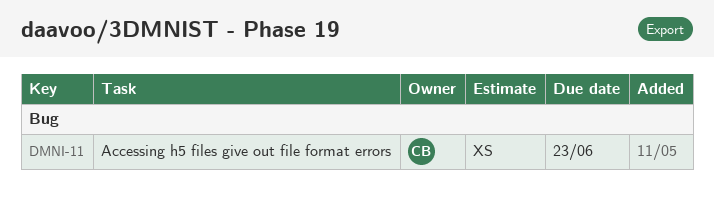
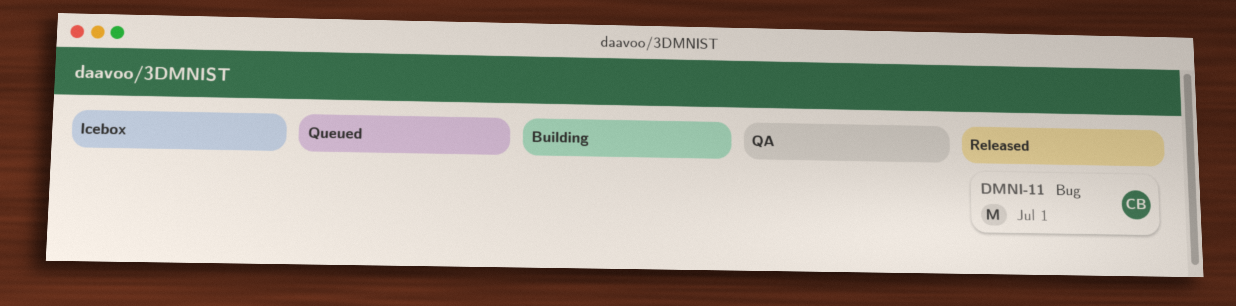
DMNI-11, estimate: XS -> M
DMNI-11, due: Jun 23 -> Jul 1

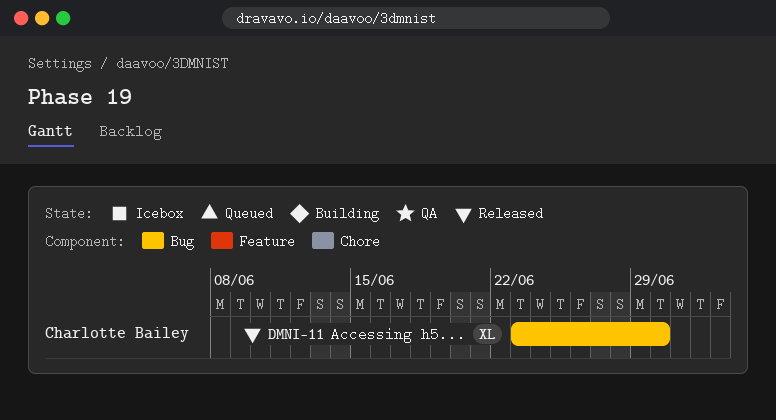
DMNI-11, estimate: M -> XL
DMNI-11, due: Jul 1 -> Jun 30

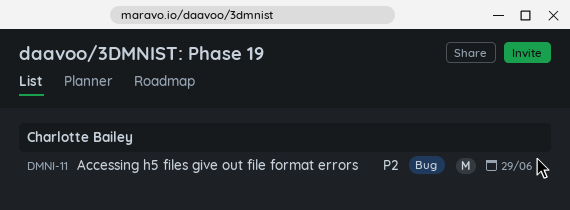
DMNI-11, estimate: XL -> M
DMNI-11, due: Jun 30 -> Jun 29

